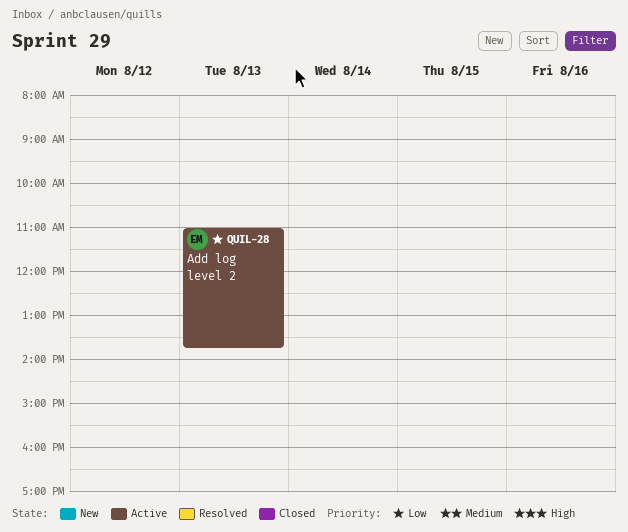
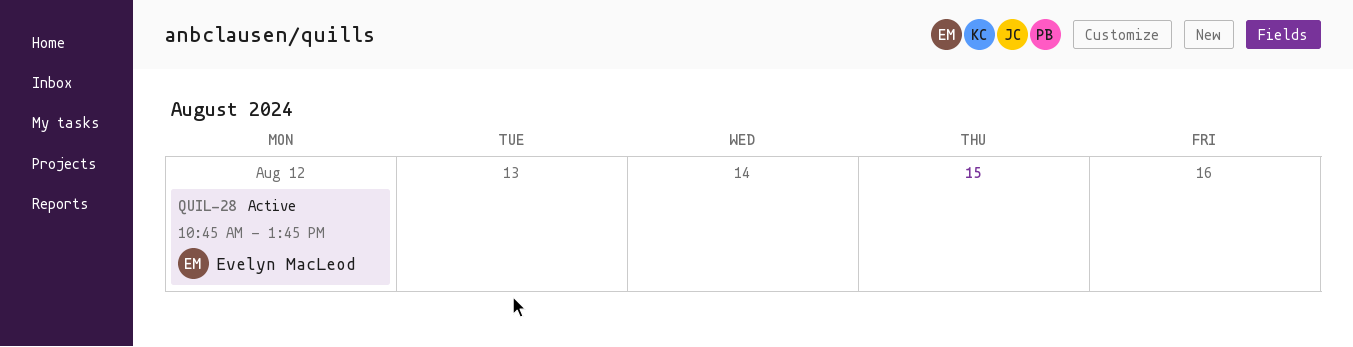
QUIL-28, day: Aug 13 -> Aug 12
QUIL-28, begins: 11:00 -> 10:45

